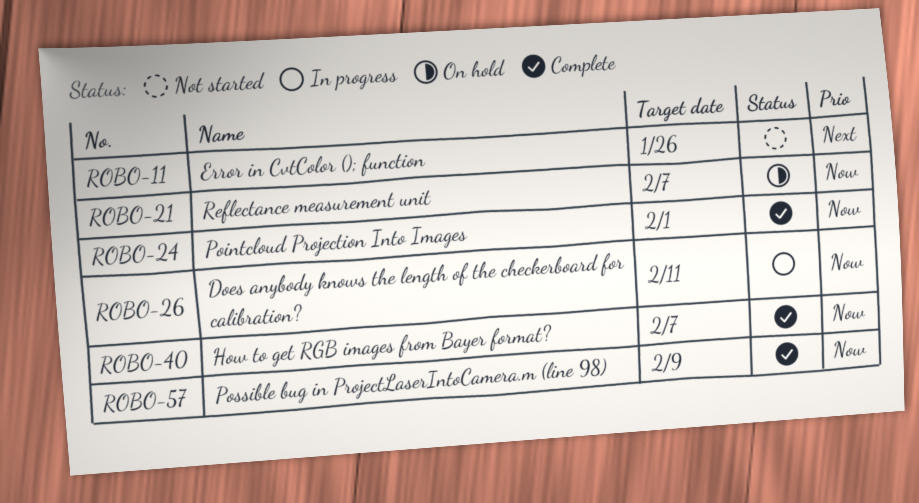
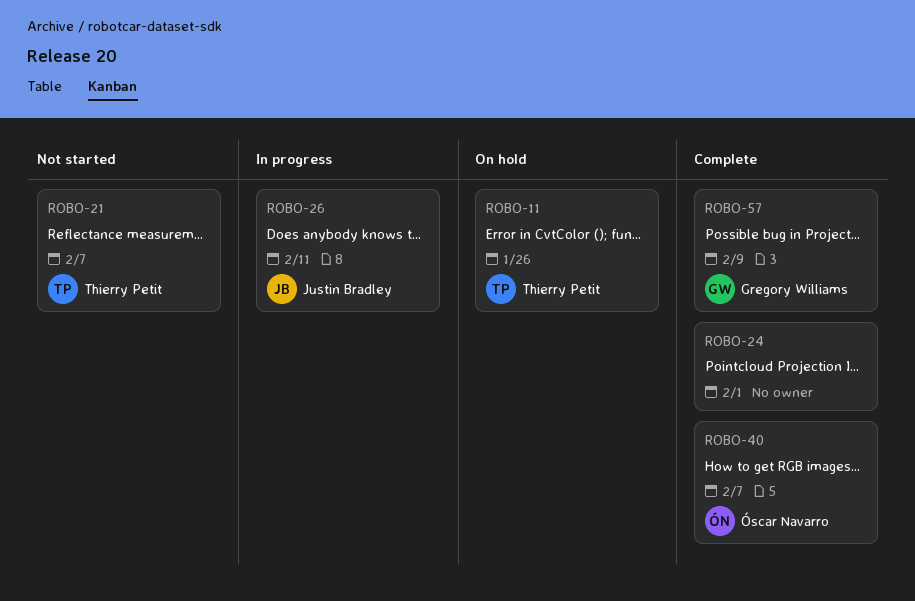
ROBO-11, status: Not started -> On hold
ROBO-21, status: On hold -> Not started

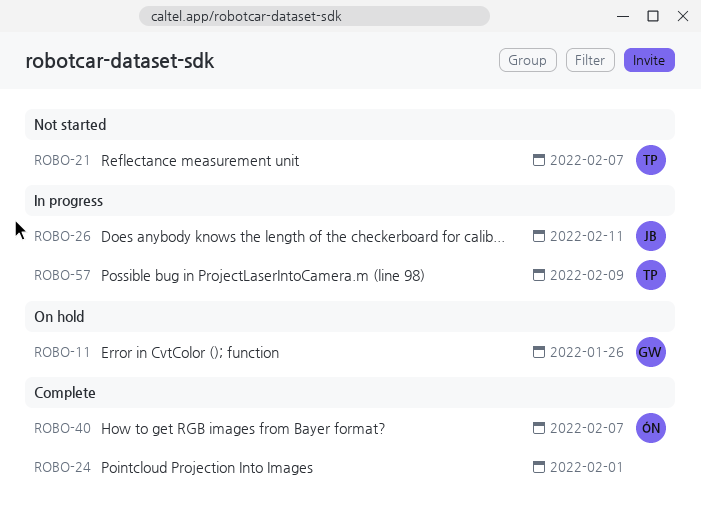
ROBO-11, owner: Thierry Petit -> Gregory Williams
ROBO-57, status: Complete -> In progress
ROBO-57, owner: Gregory Williams -> Thierry Petit

